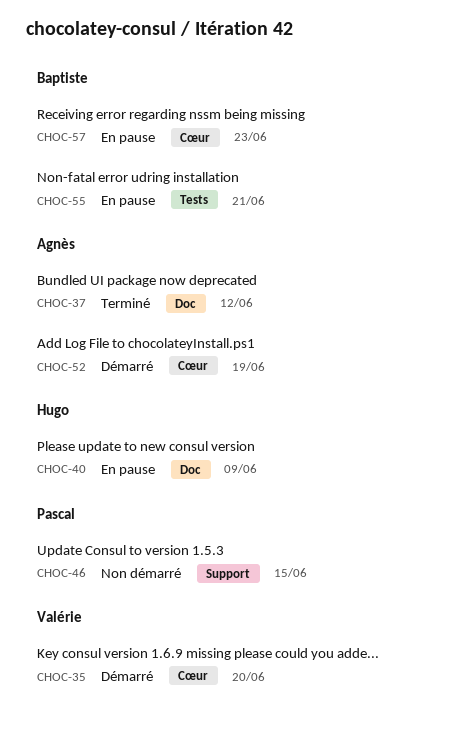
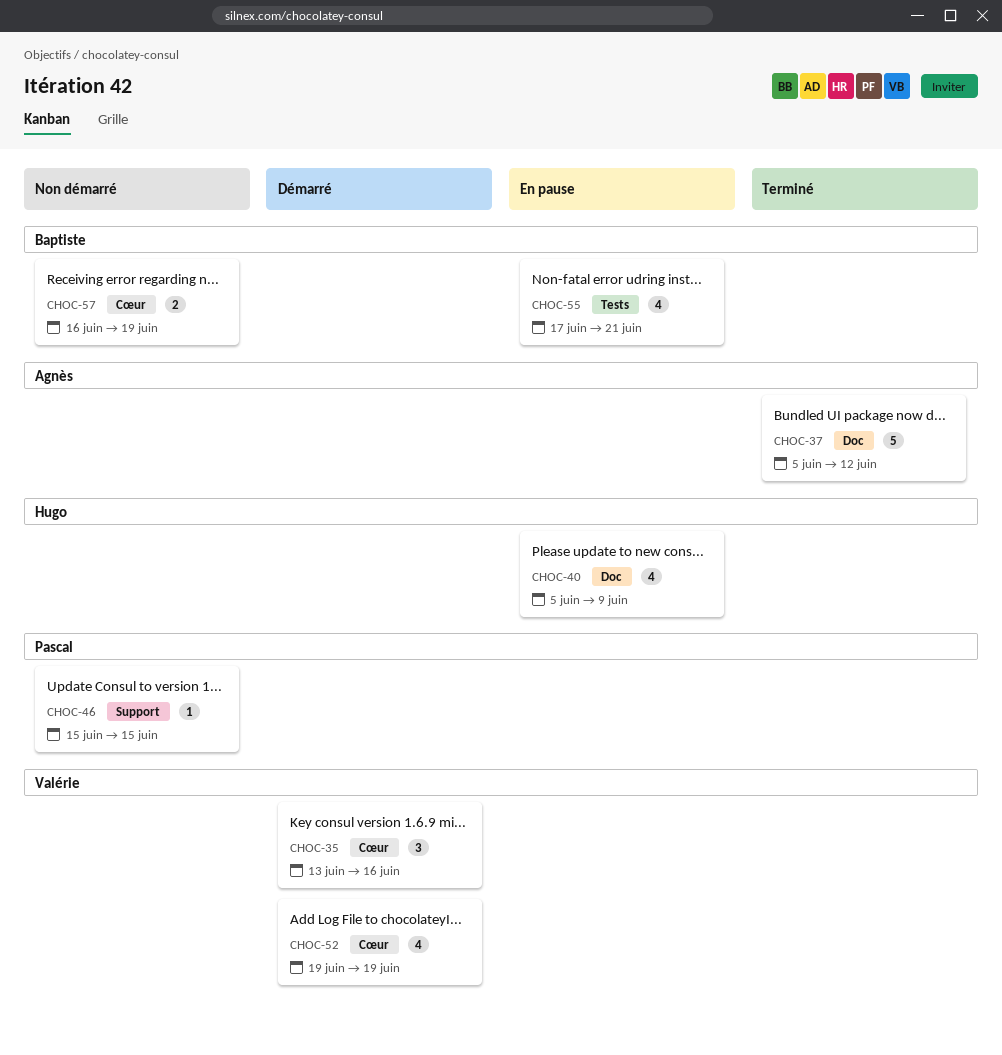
CHOC-35, due: Jun 20 -> Jun 16
CHOC-52, owner: Agnès -> Valérie
CHOC-57, status: En pause -> Non démarré
CHOC-57, due: Jun 23 -> Jun 19

